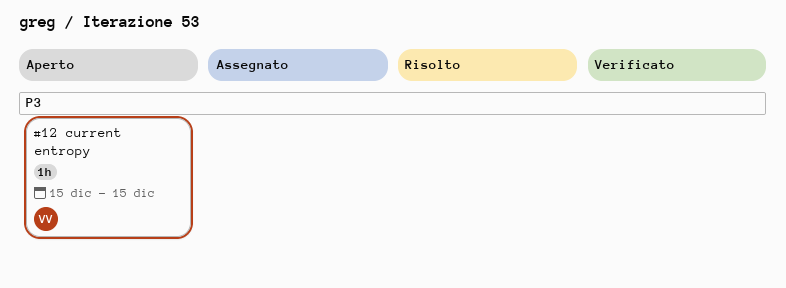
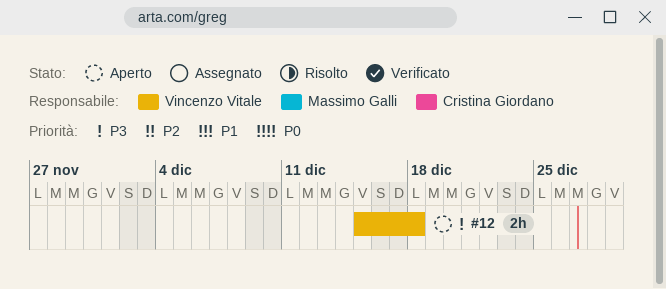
#12, estimate: 1h -> 2h
#12, due: Dec 15 -> Dec 18

